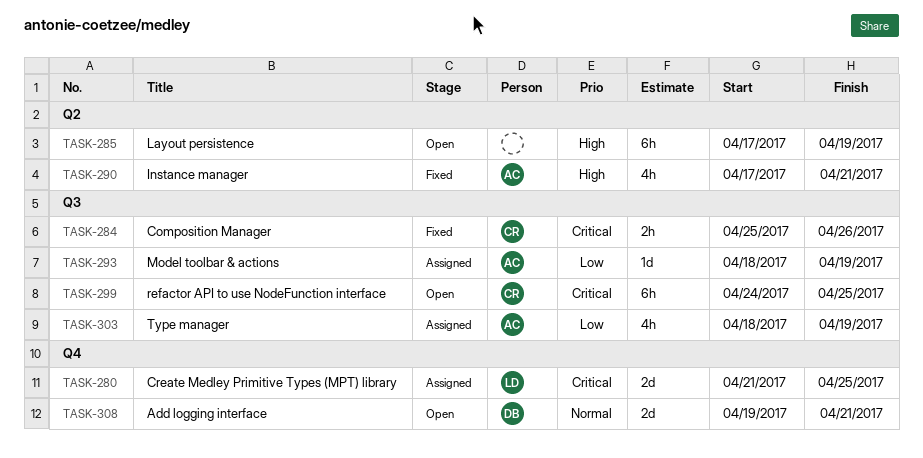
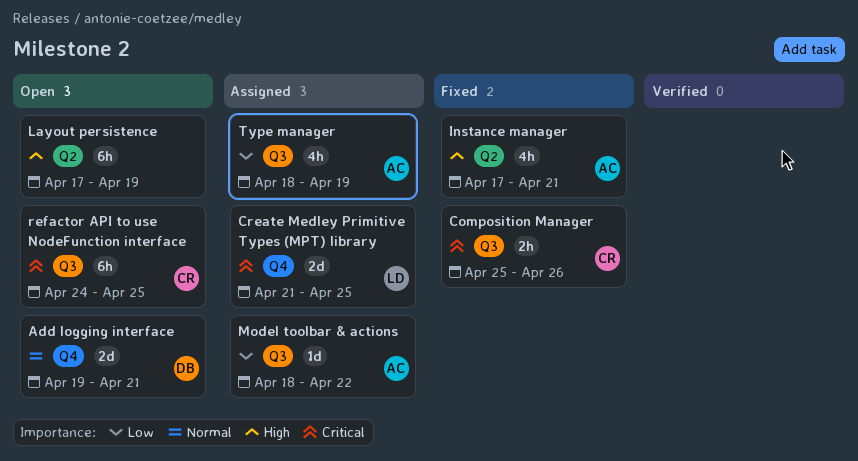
Model toolbar & actions, due: Apr 19 -> Apr 22

